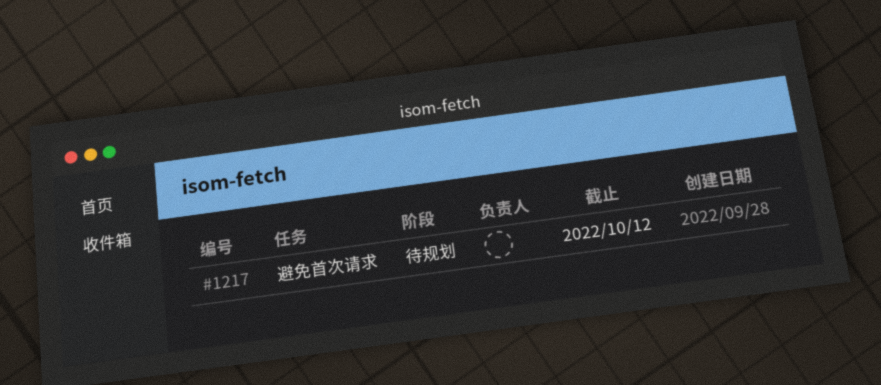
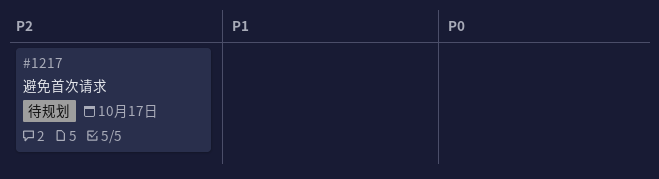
#1217, due: Oct 12 -> Oct 17

